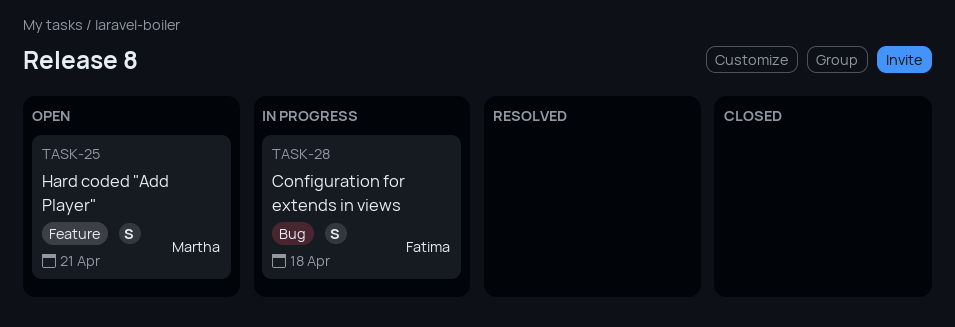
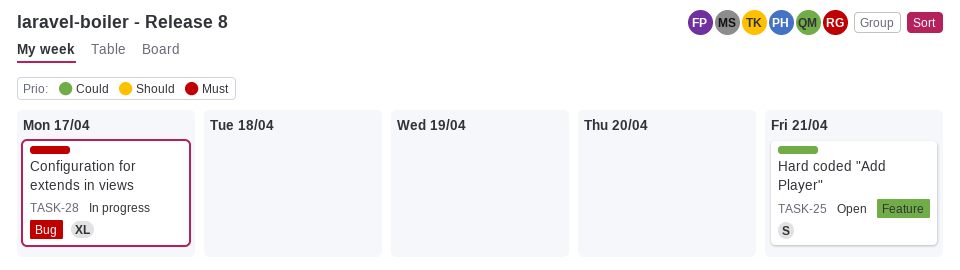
TASK-28, estimate: S -> XL
TASK-28, due: Apr 18 -> Apr 17

